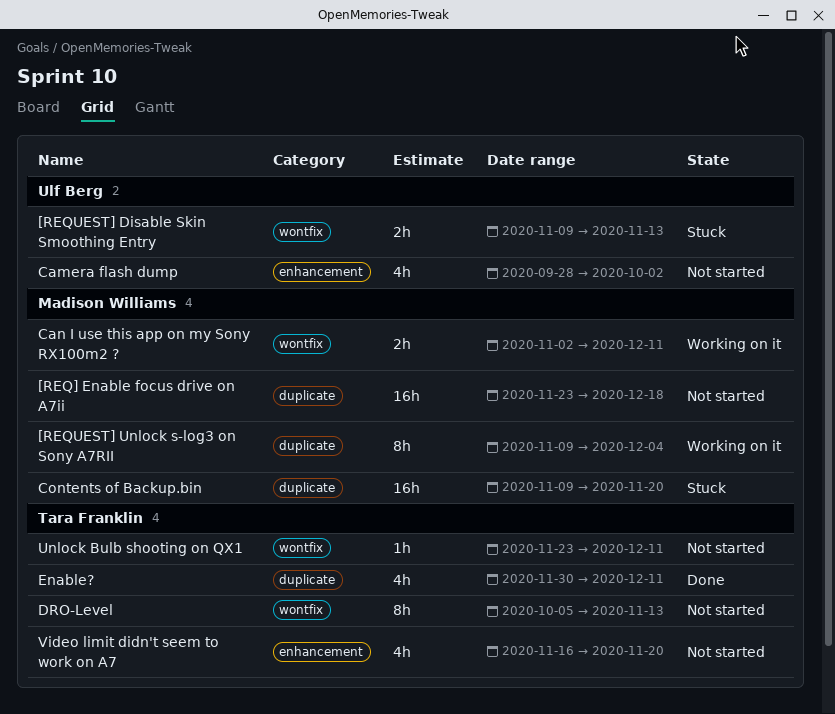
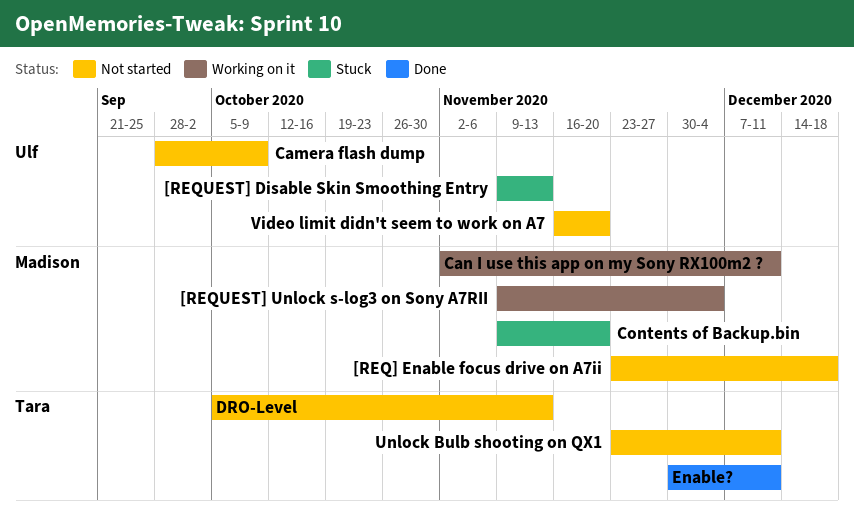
Camera flash dump, due: Oct 2 -> Oct 9
Video limit didn't seem to work on A7, owner: Tara Franklin -> Ulf Berg

